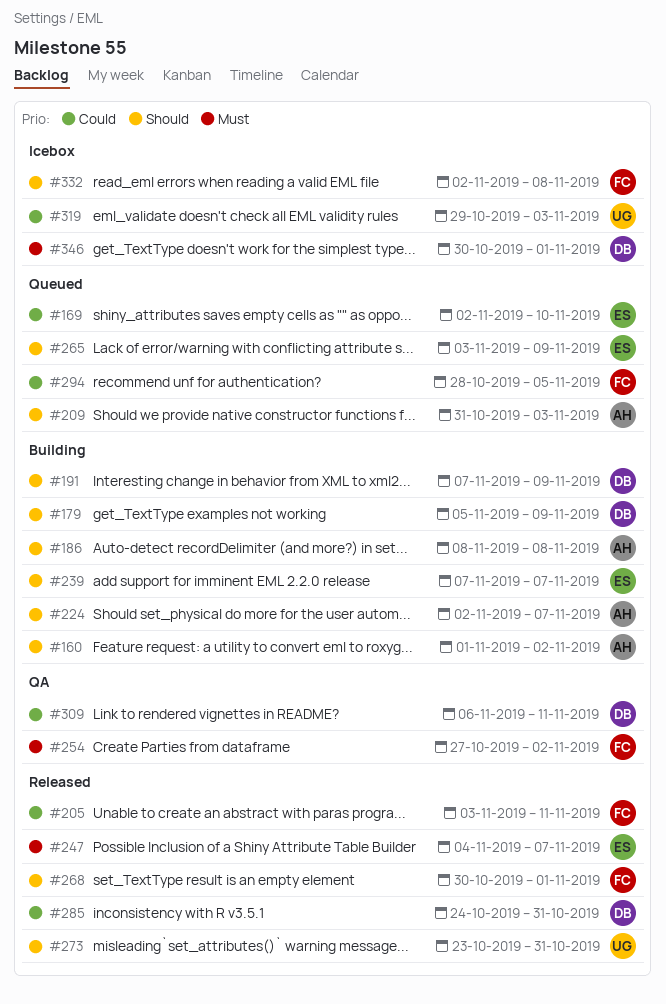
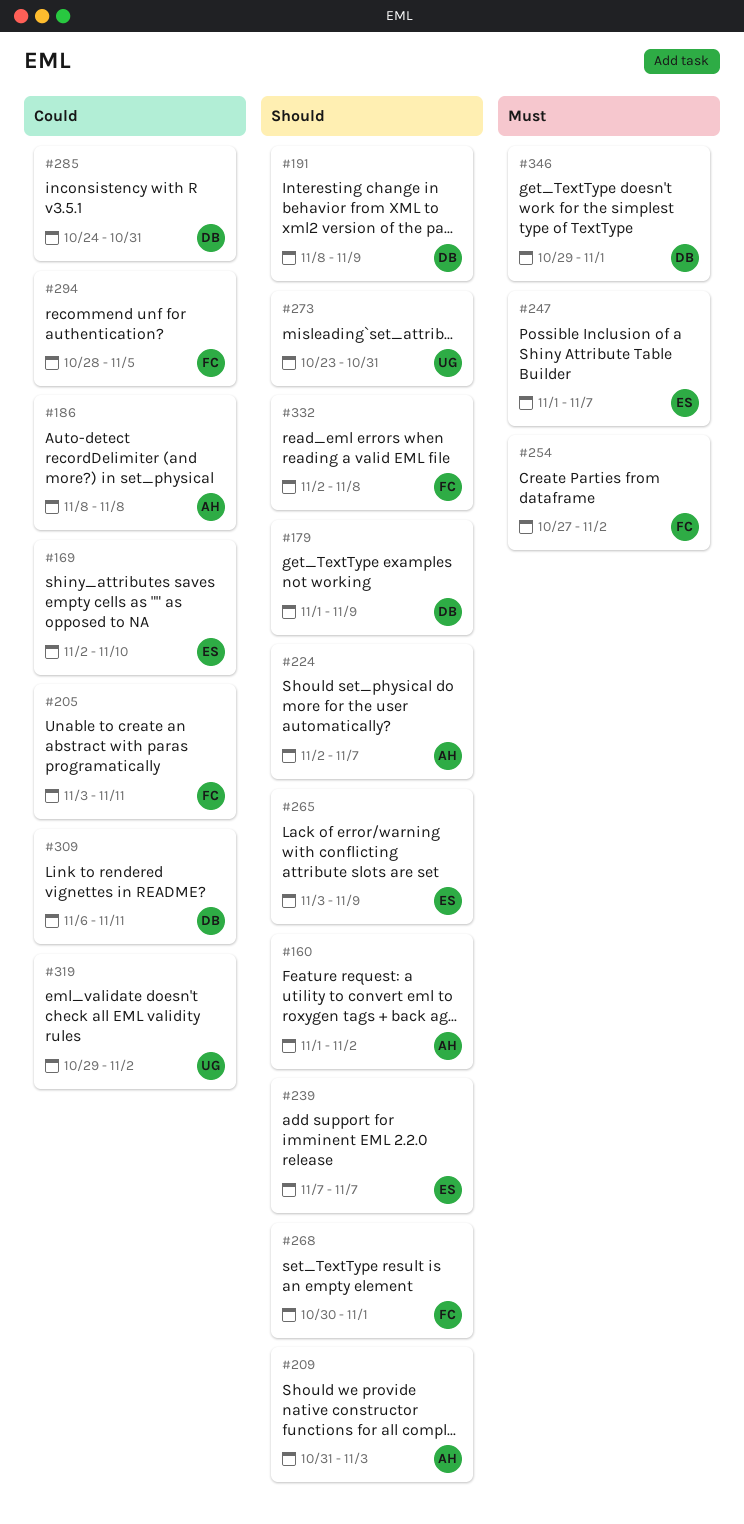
#179, start: Nov 5 -> Nov 1
#186, priority: Should -> Could
#191, start: Nov 7 -> Nov 8
#247, start: Nov 4 -> Nov 1
#319, due: Nov 3 -> Nov 2
#346, start: Oct 30 -> Oct 29

